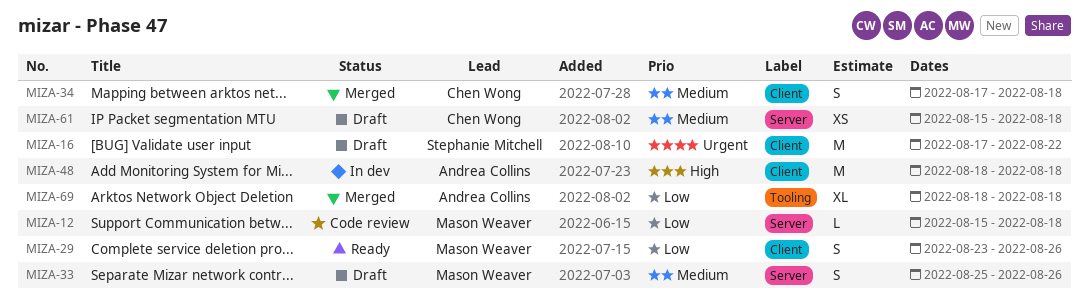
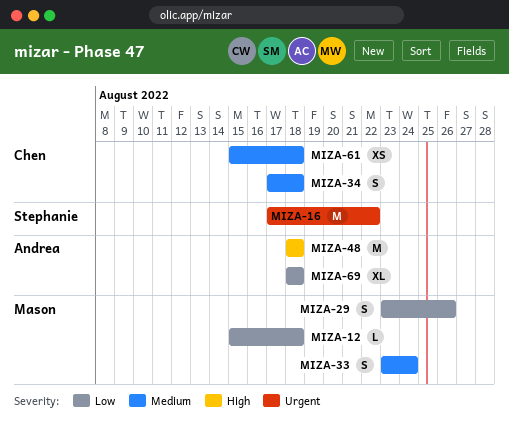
MIZA-33, start: Aug 25 -> Aug 23
MIZA-33, due: Aug 26 -> Aug 24

